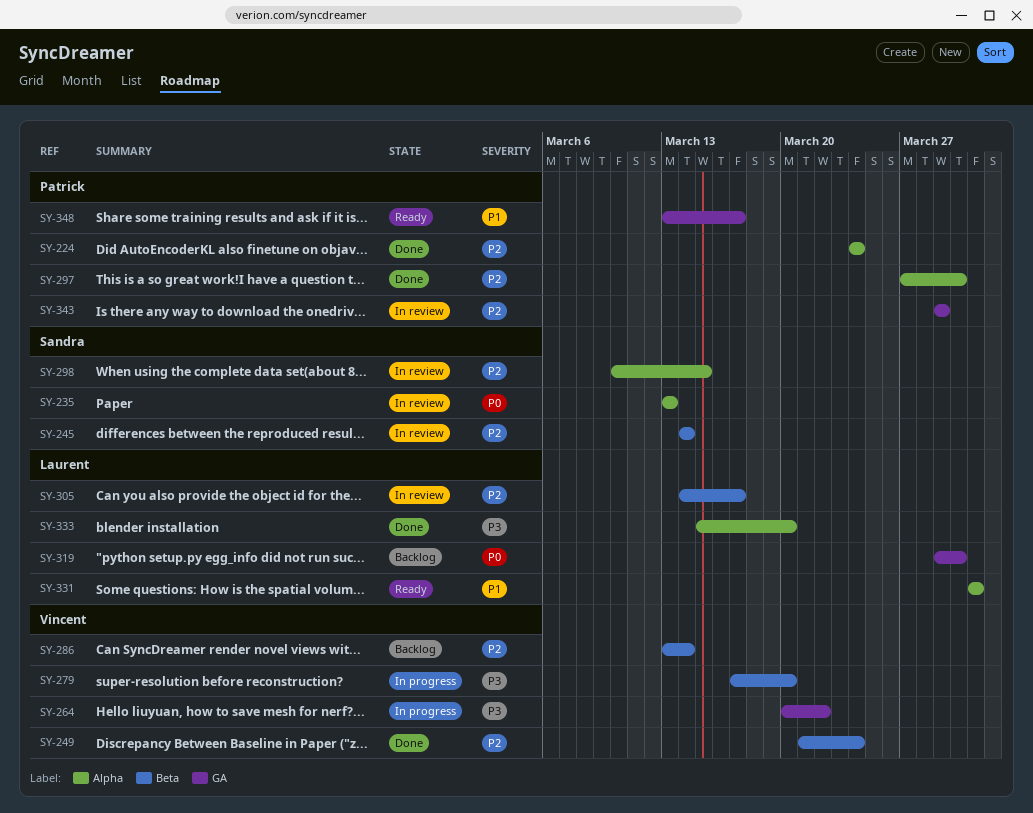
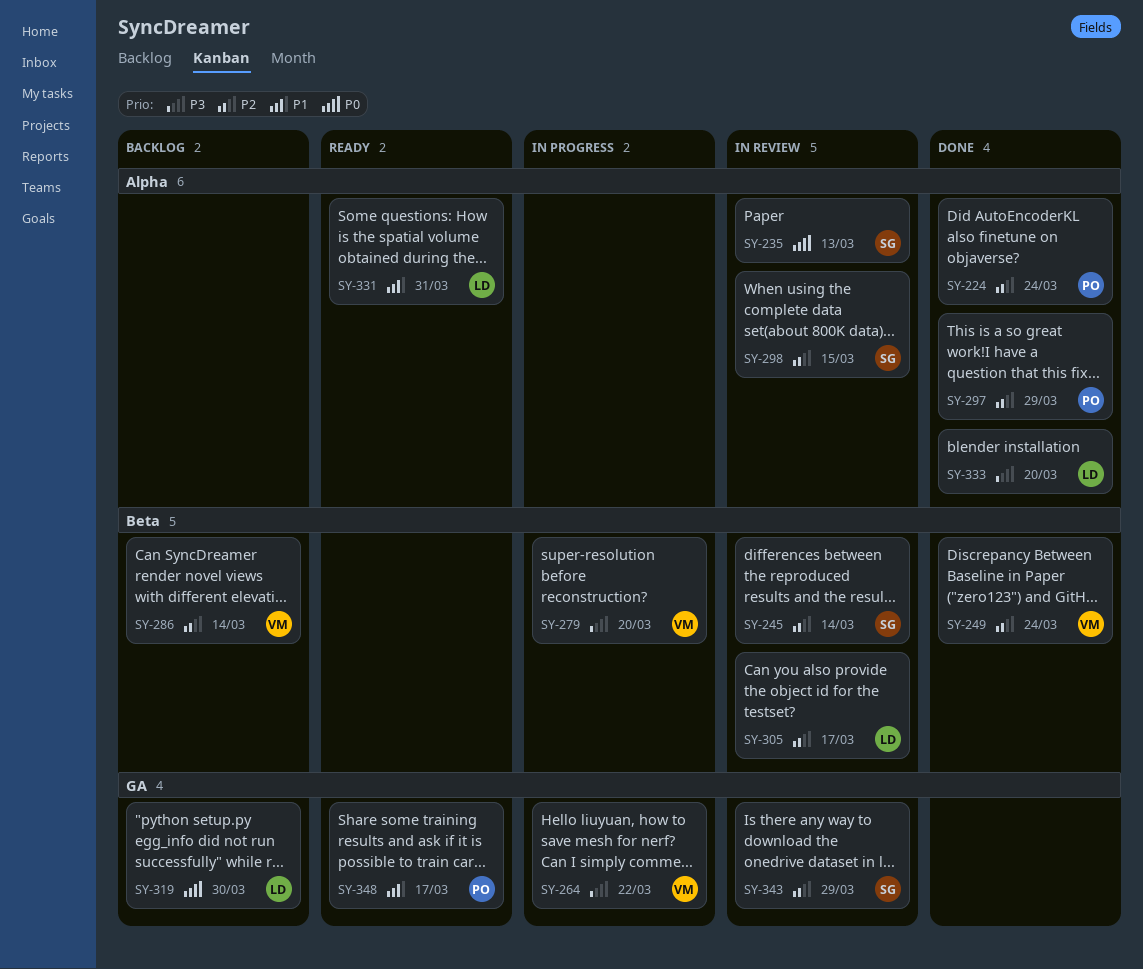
SY-297, due: Mar 30 -> Mar 29
SY-343, owner: Patrick -> Sandra

